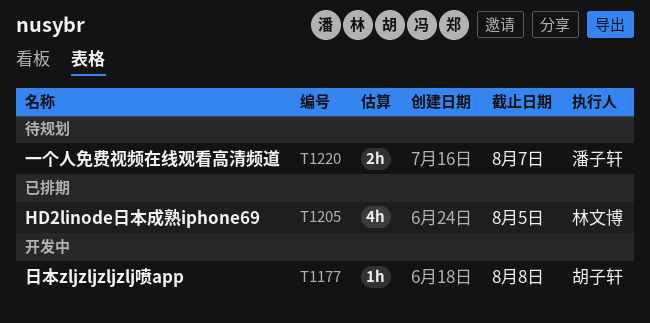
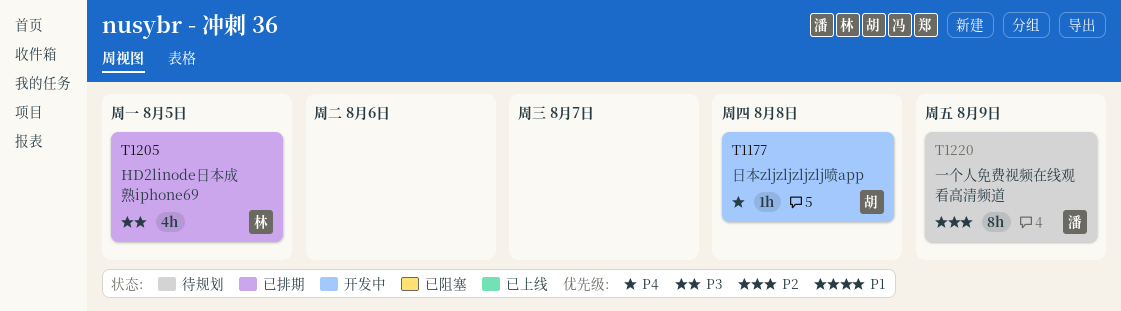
T1220, estimate: 2h -> 8h
T1220, due: Aug 7 -> Aug 9

